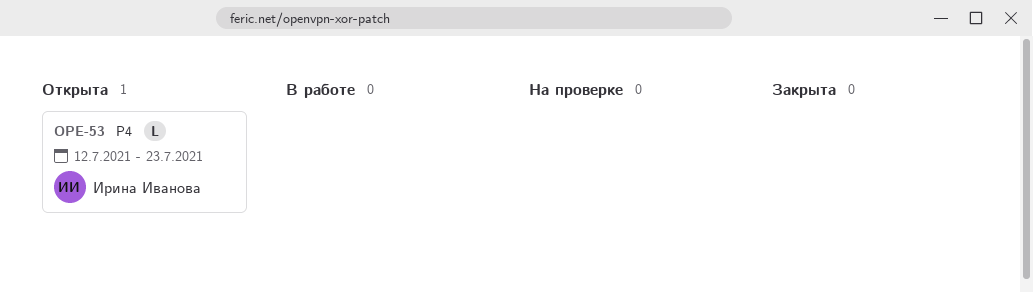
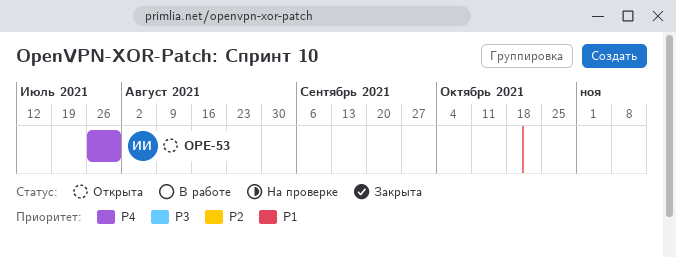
OPE-53, start: Jul 12 -> Jul 26
OPE-53, due: Jul 23 -> Jul 30

